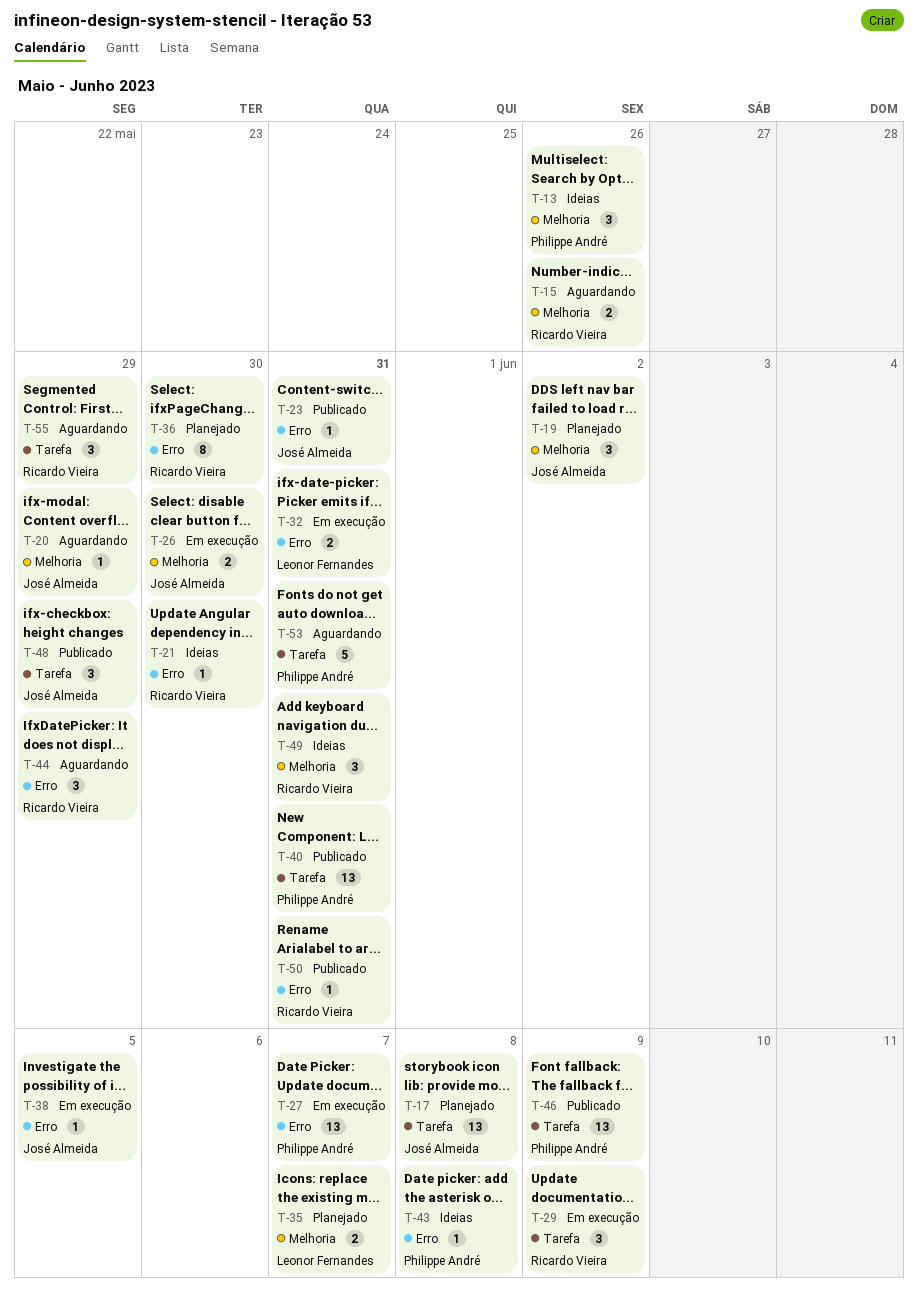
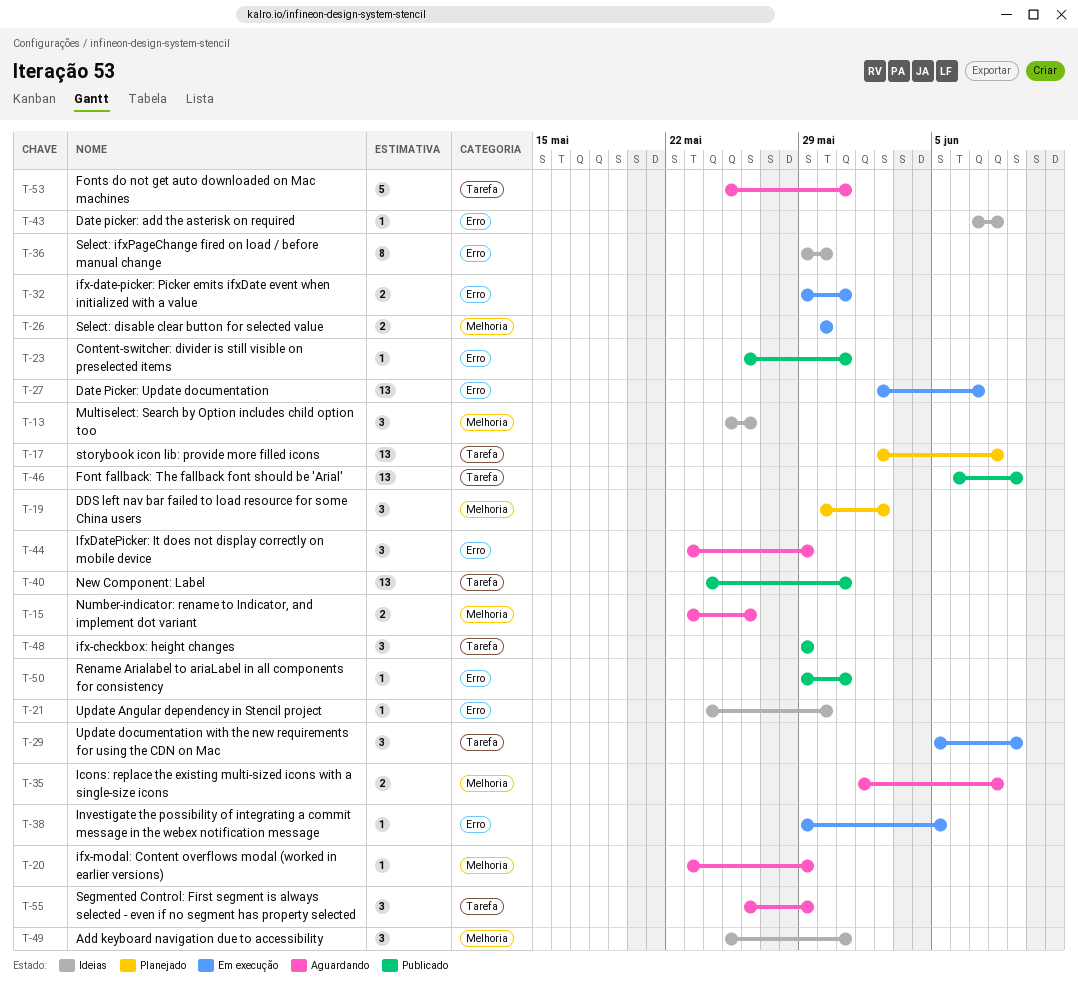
T-35, status: Planejado -> Aguardando
T-35, due: Jun 7 -> Jun 8
T-36, status: Planejado -> Ideias

